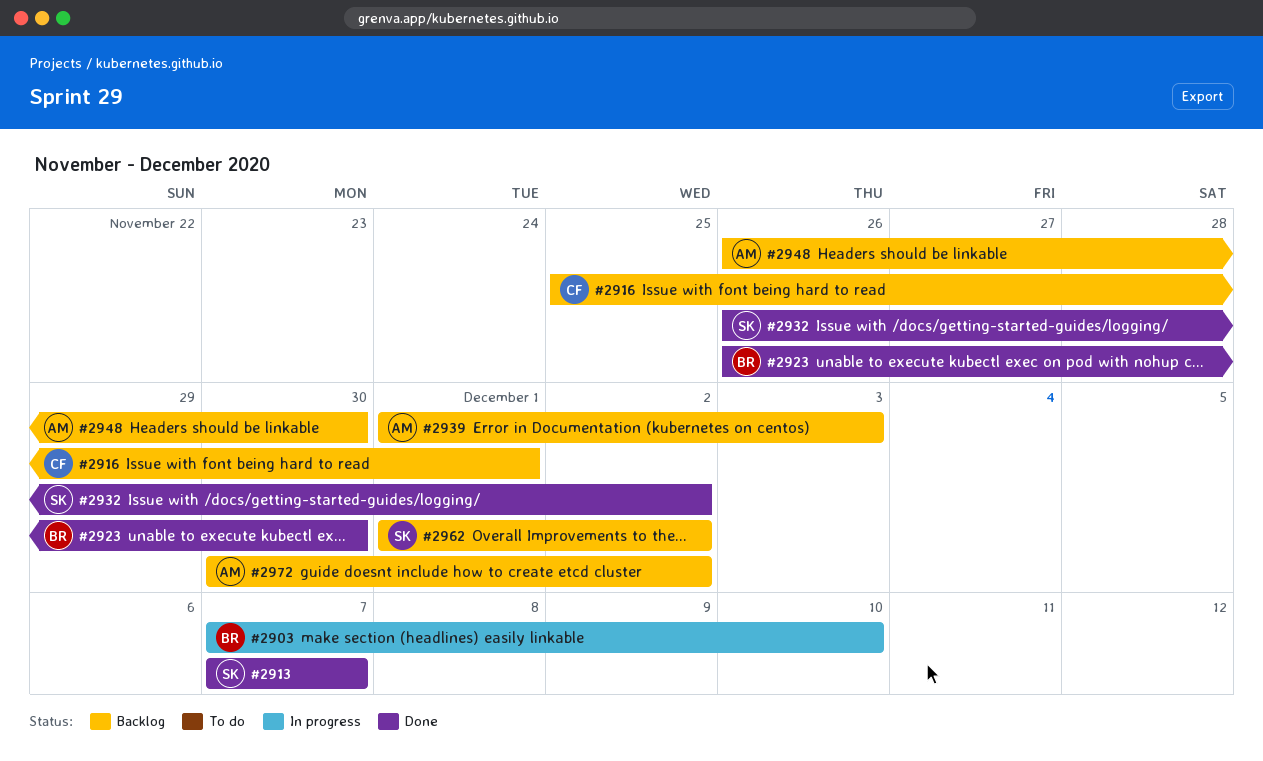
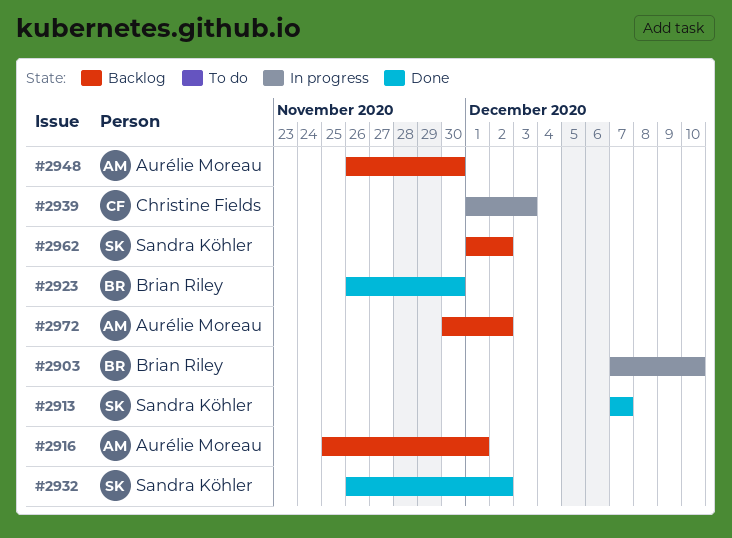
#2916, owner: Christine Fields -> Aurélie Moreau
#2939, status: Backlog -> In progress
#2939, owner: Aurélie Moreau -> Christine Fields

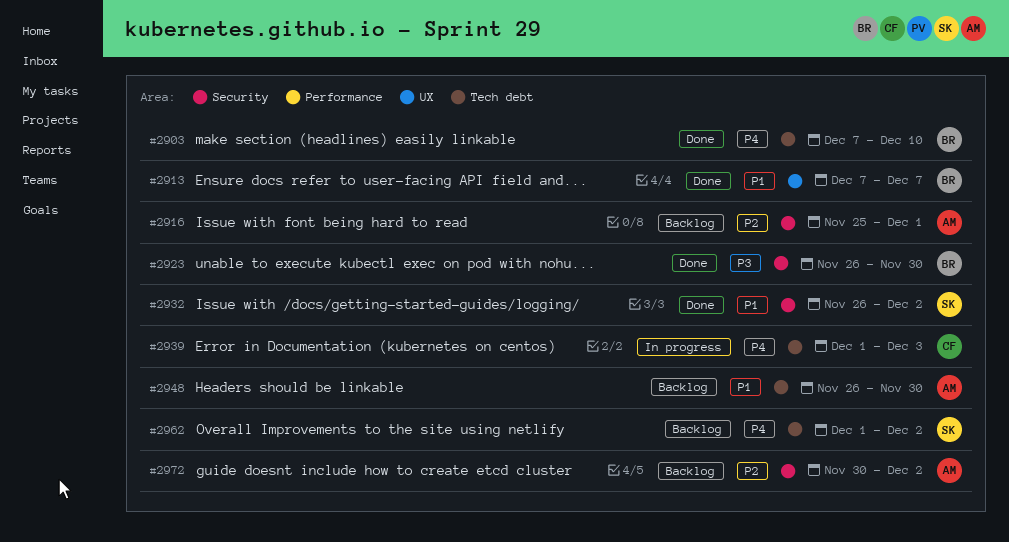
#2903, status: In progress -> Done
#2913, owner: Sandra Köhler -> Brian Riley

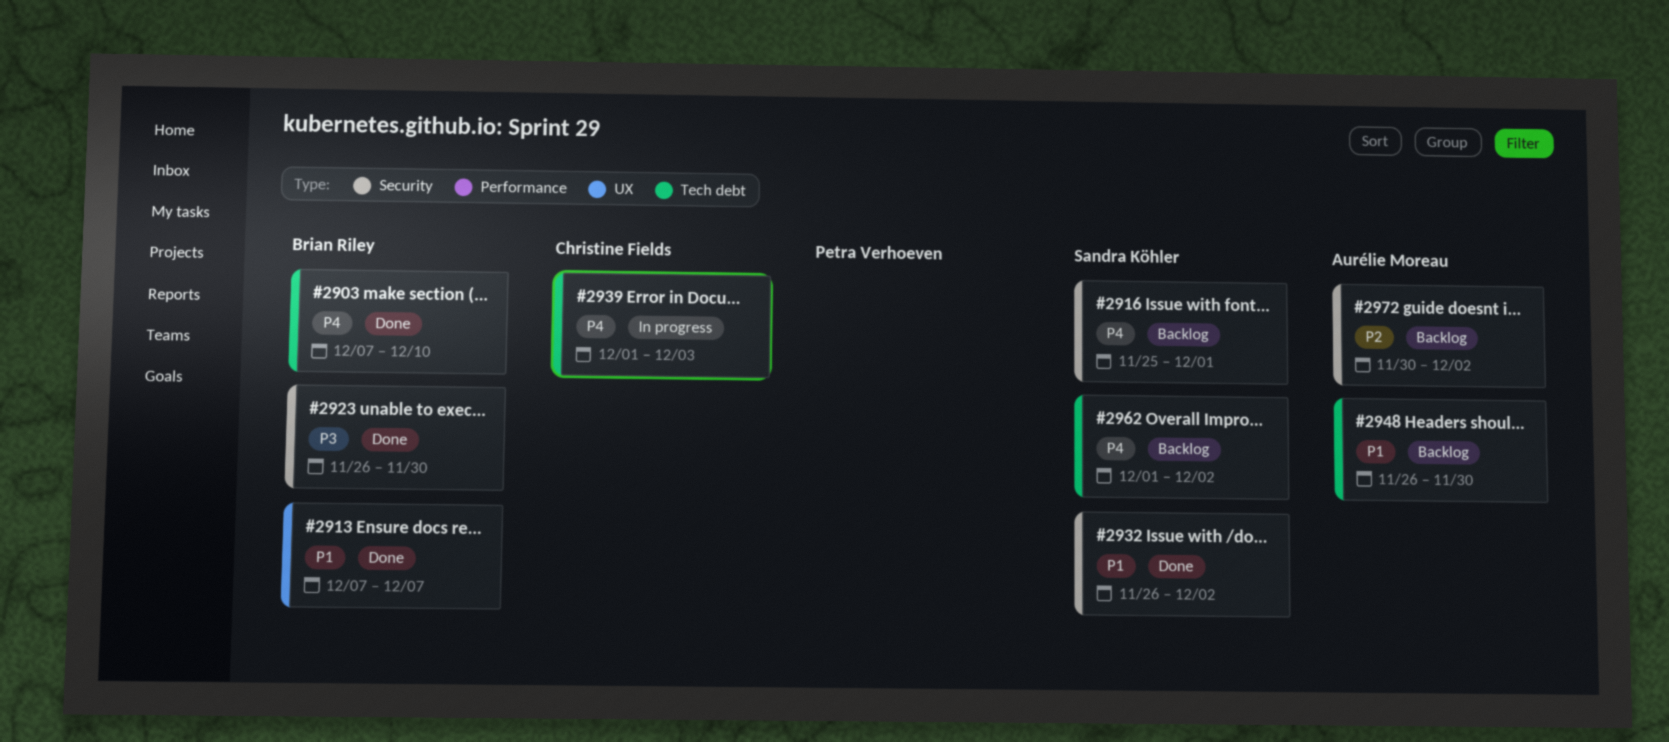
#2916, owner: Aurélie Moreau -> Sandra Köhler
#2916, priority: P2 -> P4

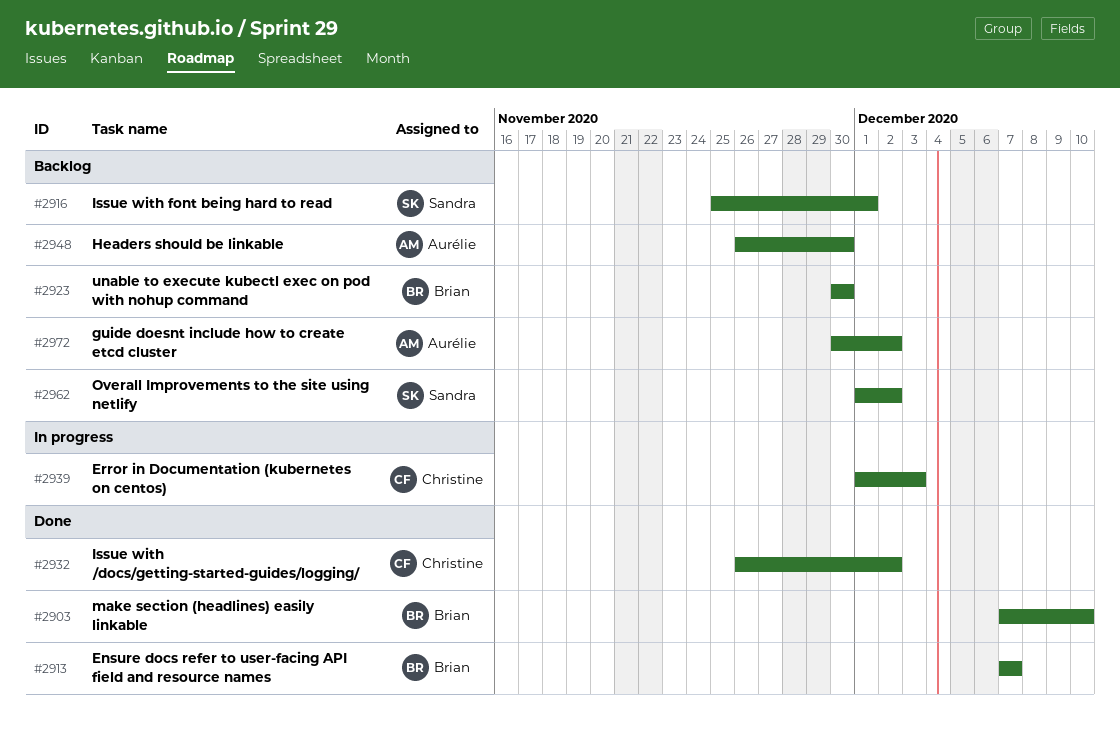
#2923, status: Done -> Backlog
#2923, start: Nov 26 -> Nov 30
#2932, owner: Sandra Köhler -> Christine Fields

